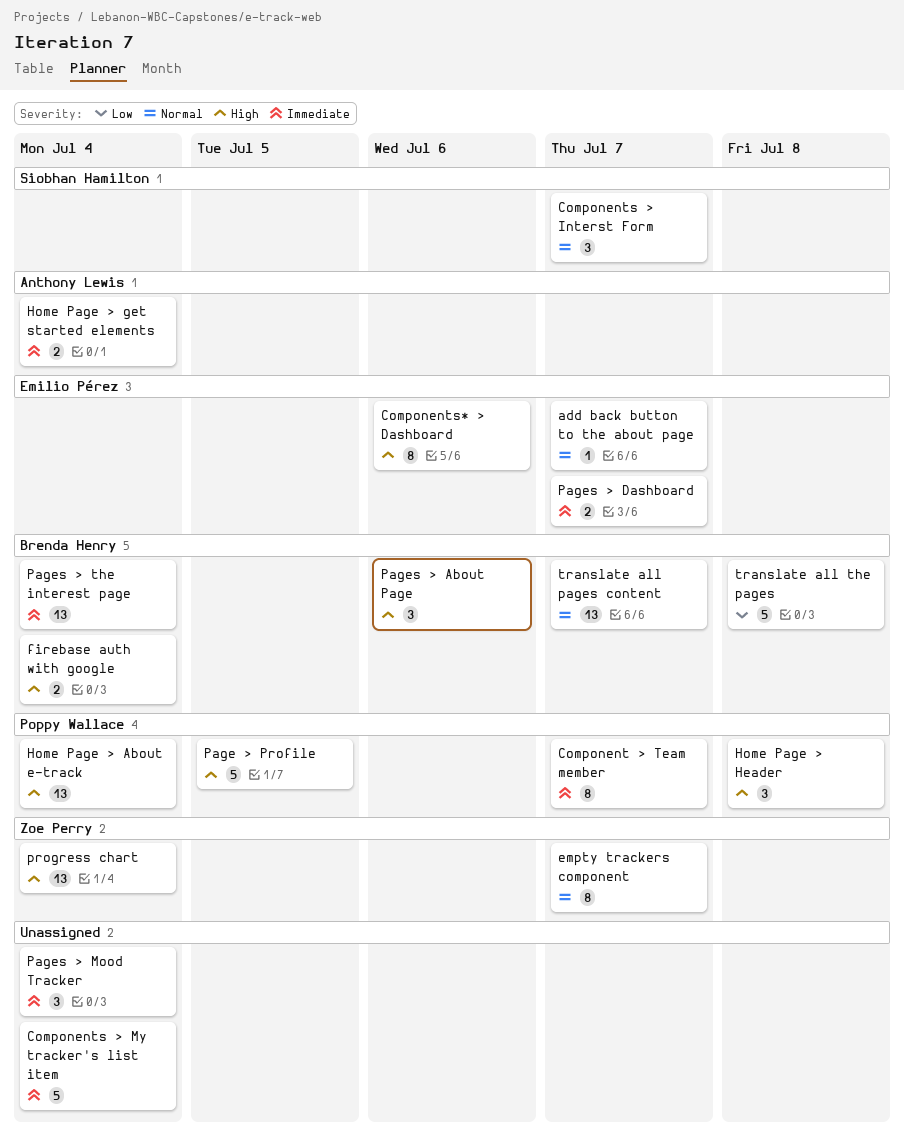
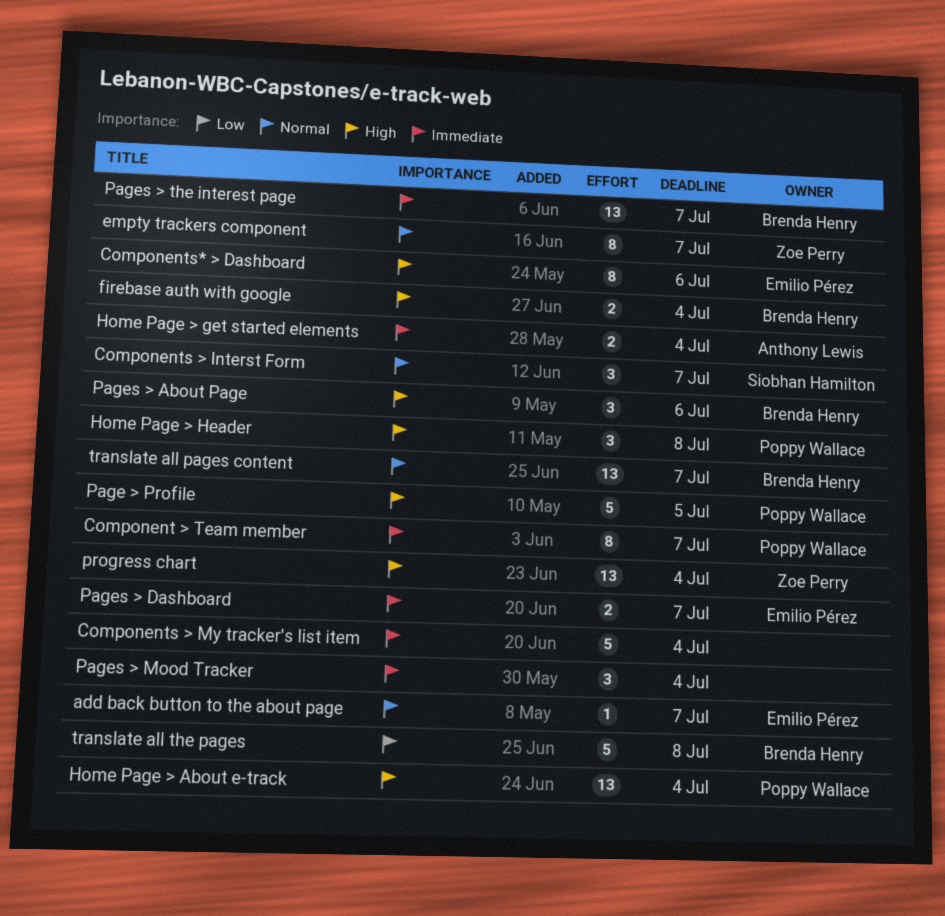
Pages > the interest page, due: Jul 4 -> Jul 7

